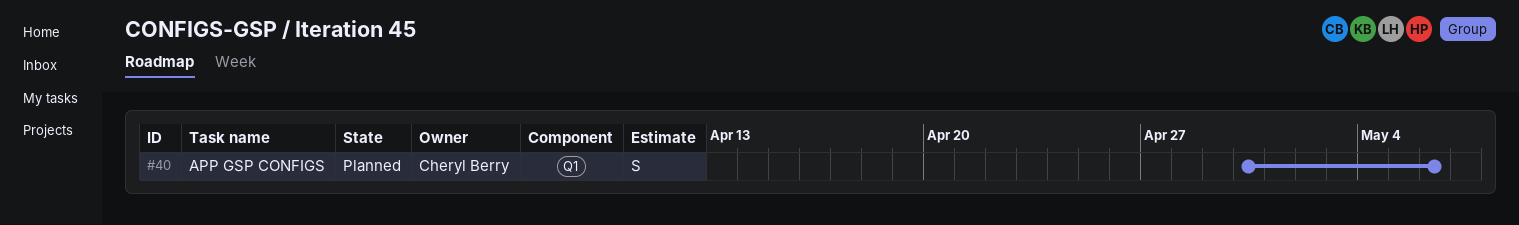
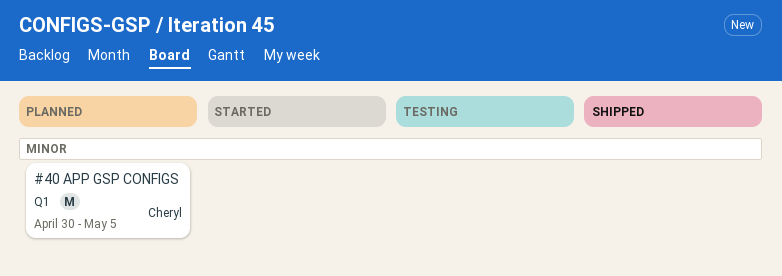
#40, estimate: S -> M
#40, due: May 6 -> May 5

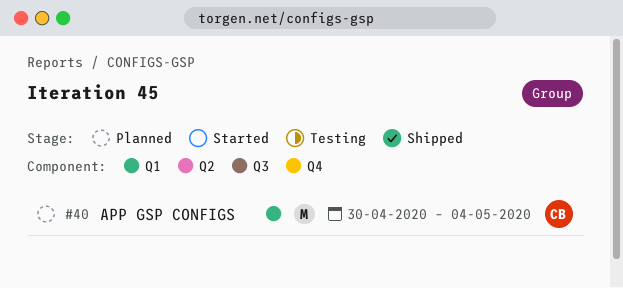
#40, due: May 5 -> May 4

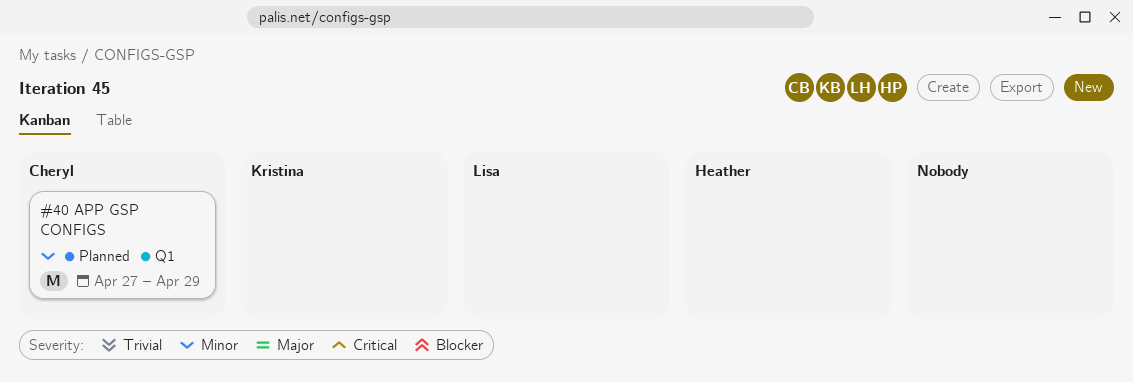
#40, start: Apr 30 -> Apr 27
#40, due: May 4 -> Apr 29

